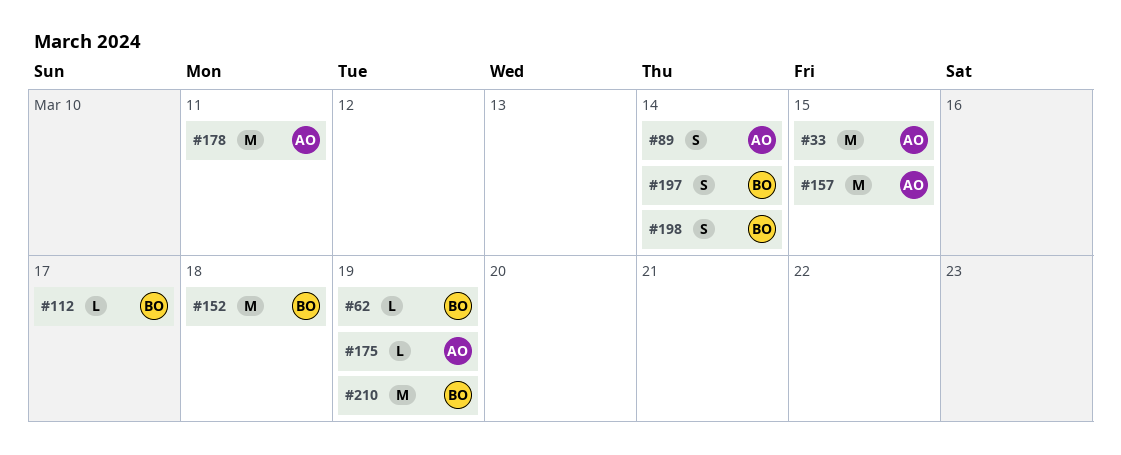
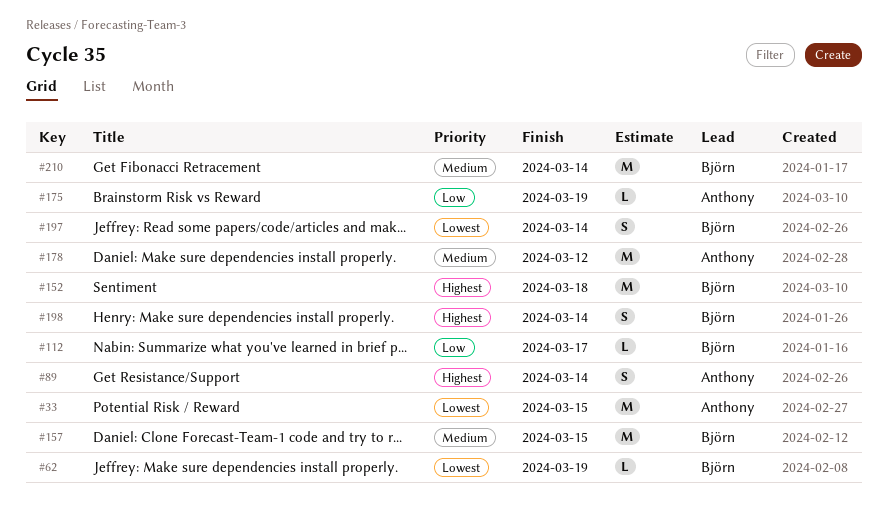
#157, owner: Anthony -> Björn
#178, due: Mar 11 -> Mar 12
#210, due: Mar 19 -> Mar 14

